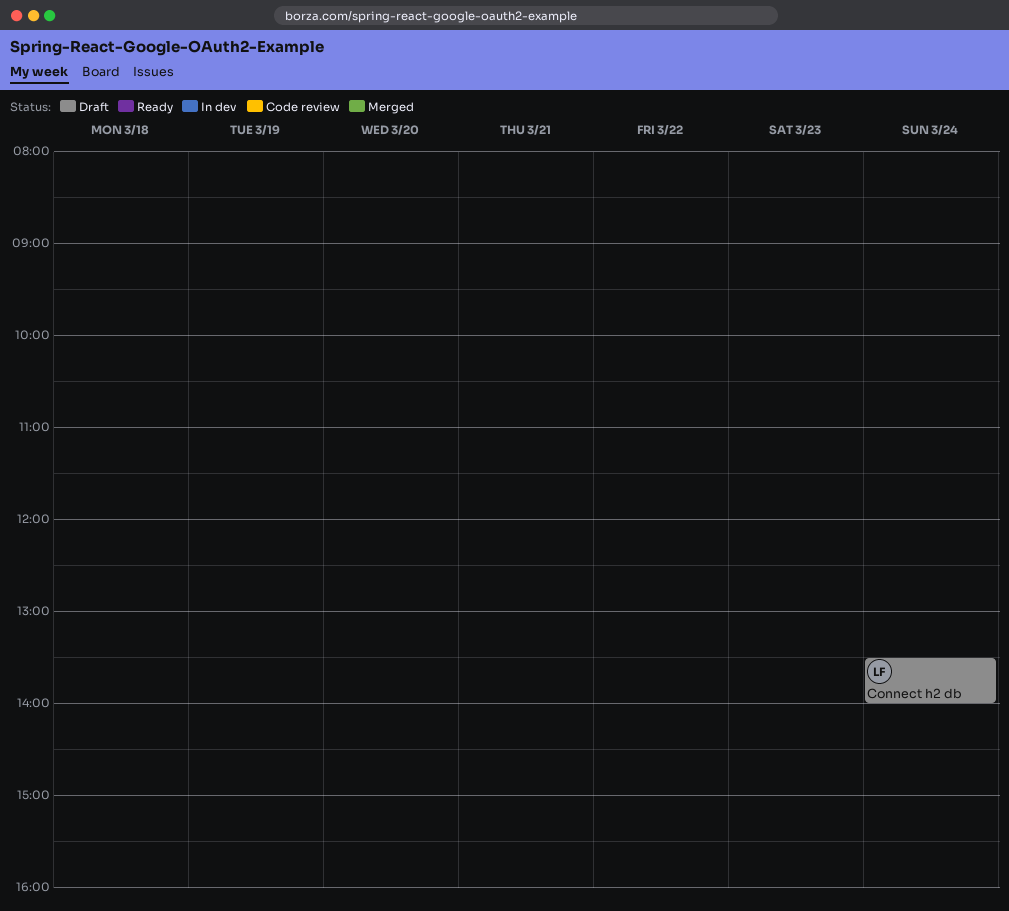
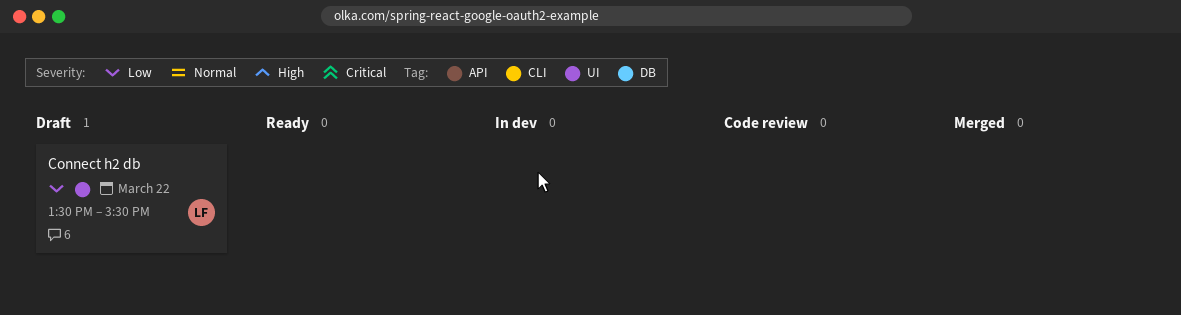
Connect h2 db, day: Mar 24 -> Mar 22
Connect h2 db, ends: 14:00 -> 15:30

